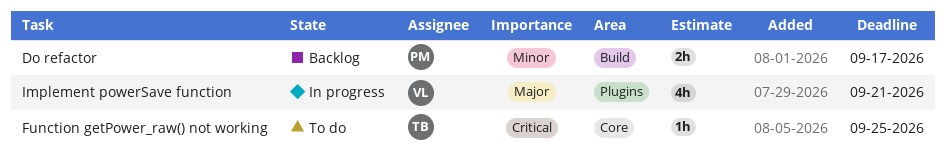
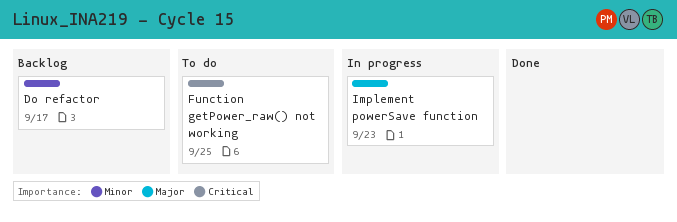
Implement powerSave function, due: Sep 21 -> Sep 23

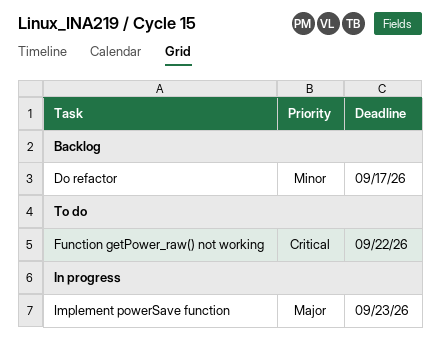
Function getPower_raw() not working, due: Sep 25 -> Sep 22

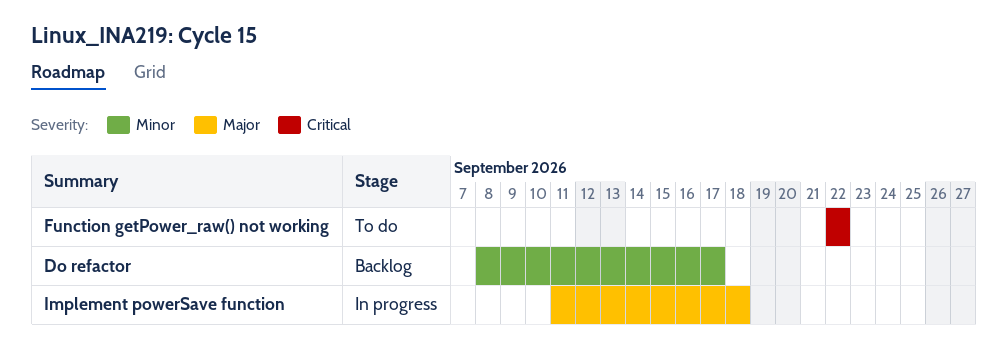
Implement powerSave function, due: Sep 23 -> Sep 18

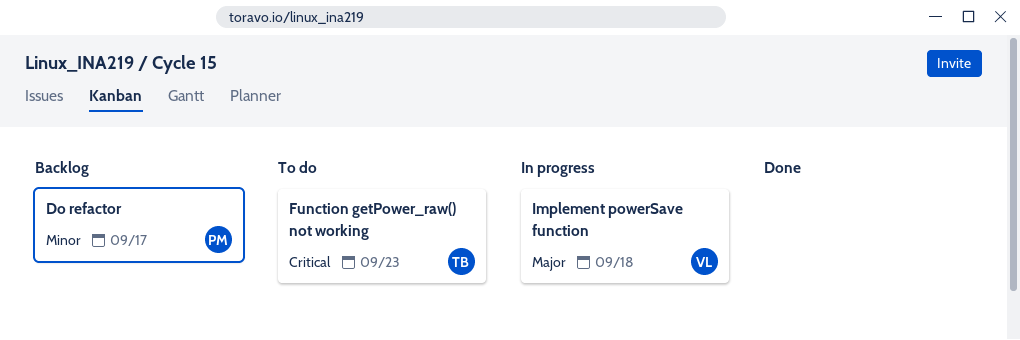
Function getPower_raw() not working, due: Sep 22 -> Sep 23

